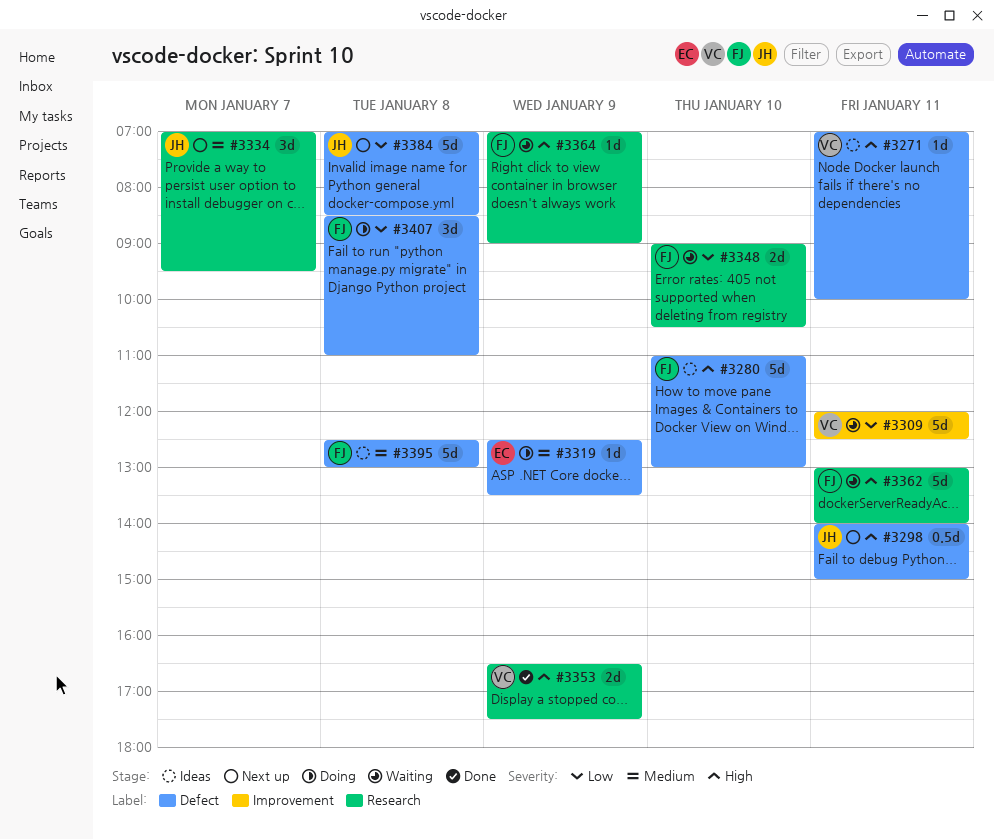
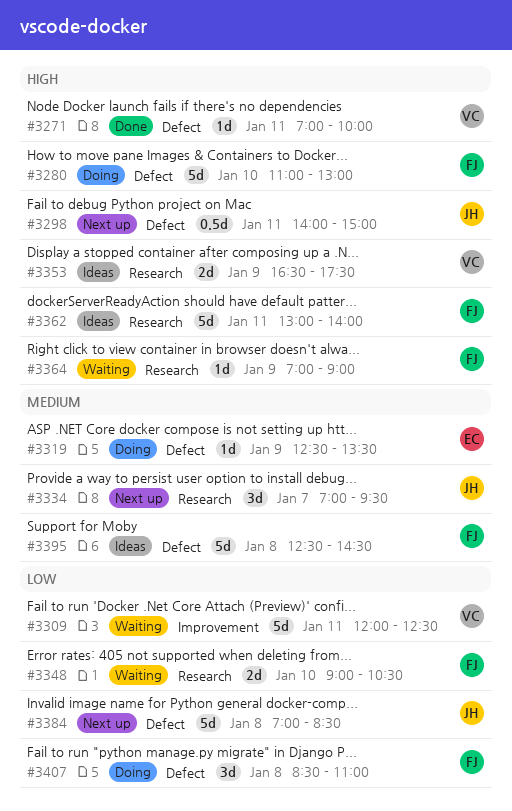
#3271, status: Ideas -> Done
#3280, status: Ideas -> Doing
#3353, status: Done -> Ideas
#3362, status: Waiting -> Ideas
#3395, ends: 13:00 -> 14:30

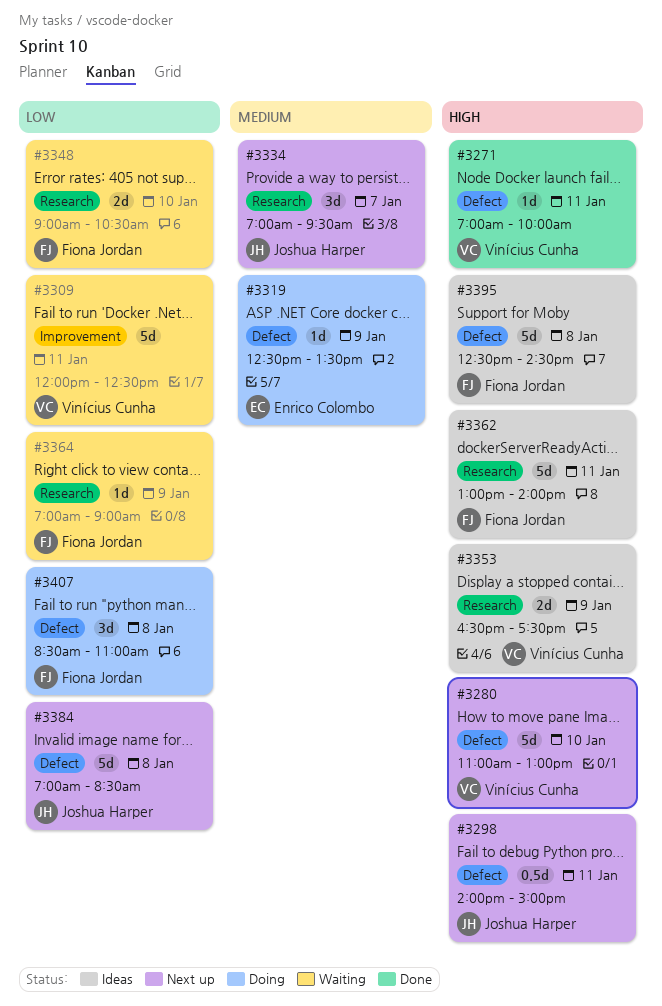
#3280, status: Doing -> Next up
#3280, owner: Fiona Jordan -> Vinícius Cunha
#3364, priority: High -> Low
#3395, priority: Medium -> High

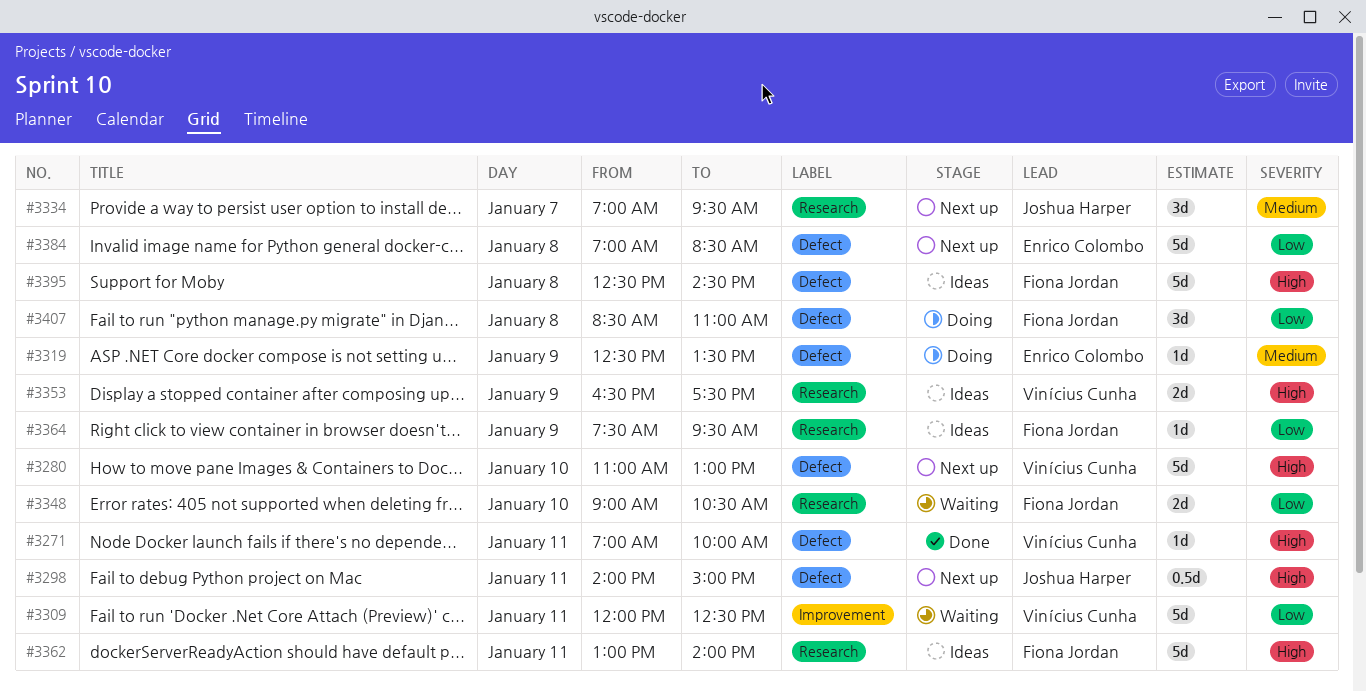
#3364, status: Waiting -> Ideas
#3364, begins: 07:00 -> 07:30
#3364, ends: 09:00 -> 09:30
#3384, owner: Joshua Harper -> Enrico Colombo

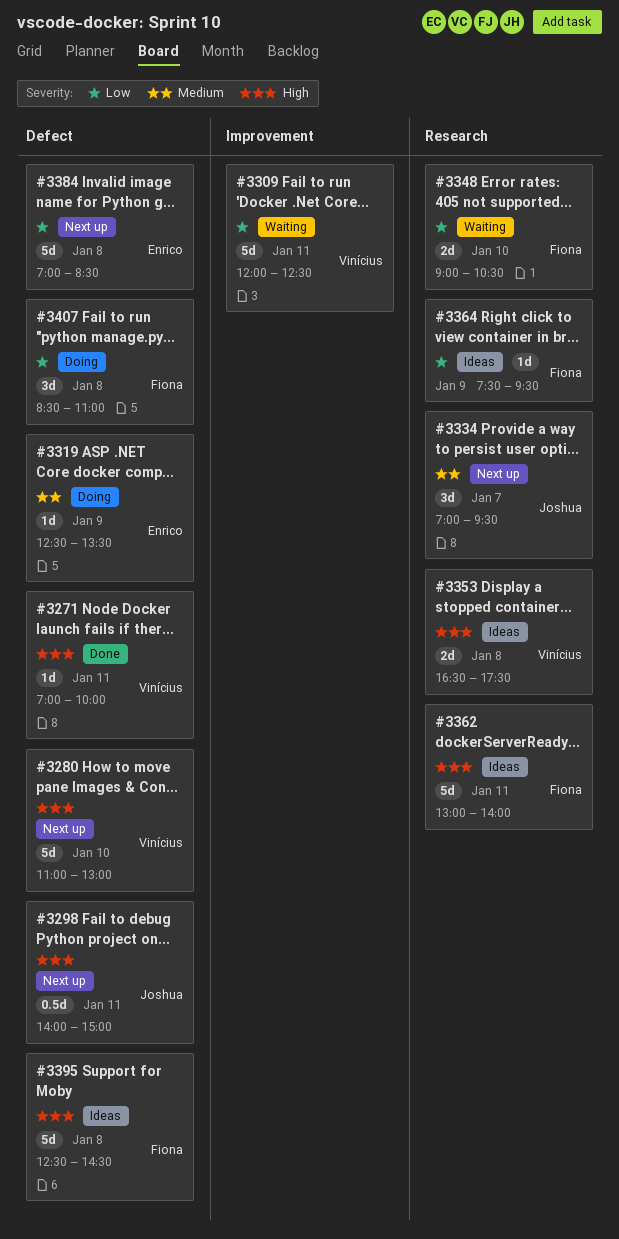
#3353, day: Jan 9 -> Jan 8

